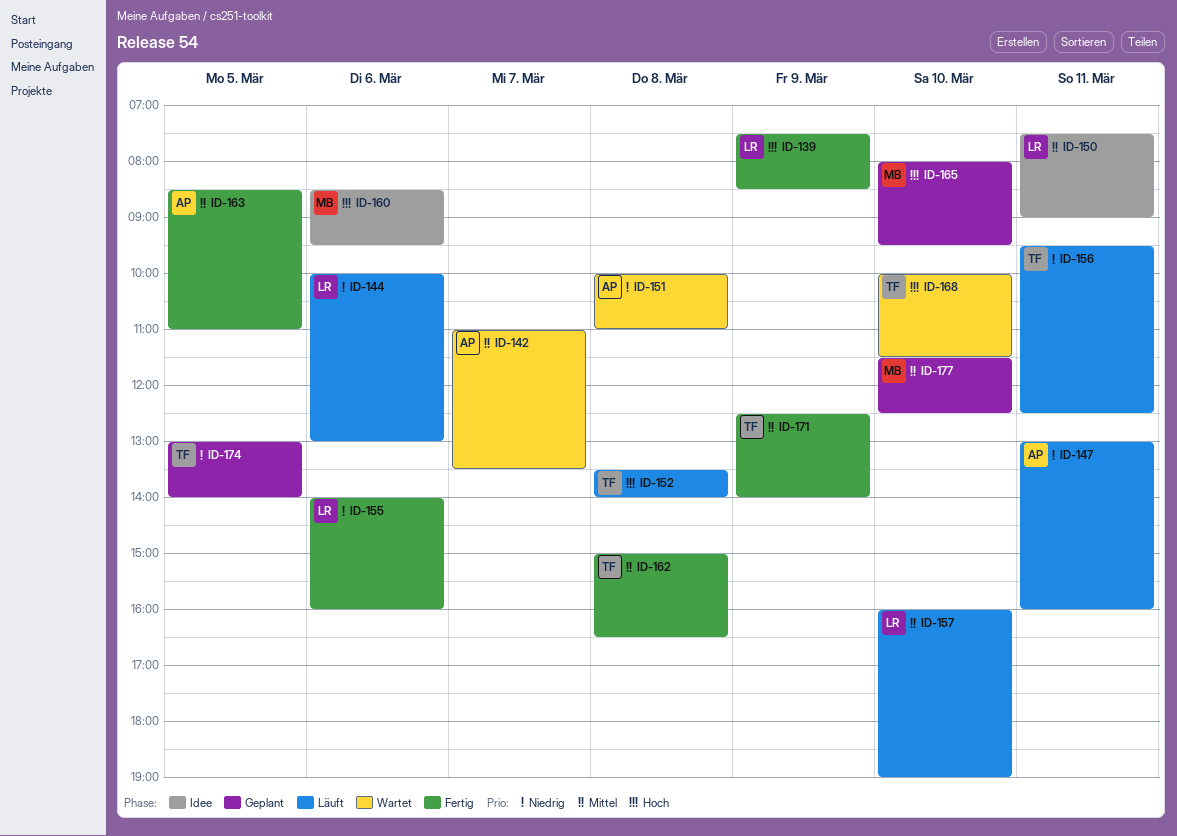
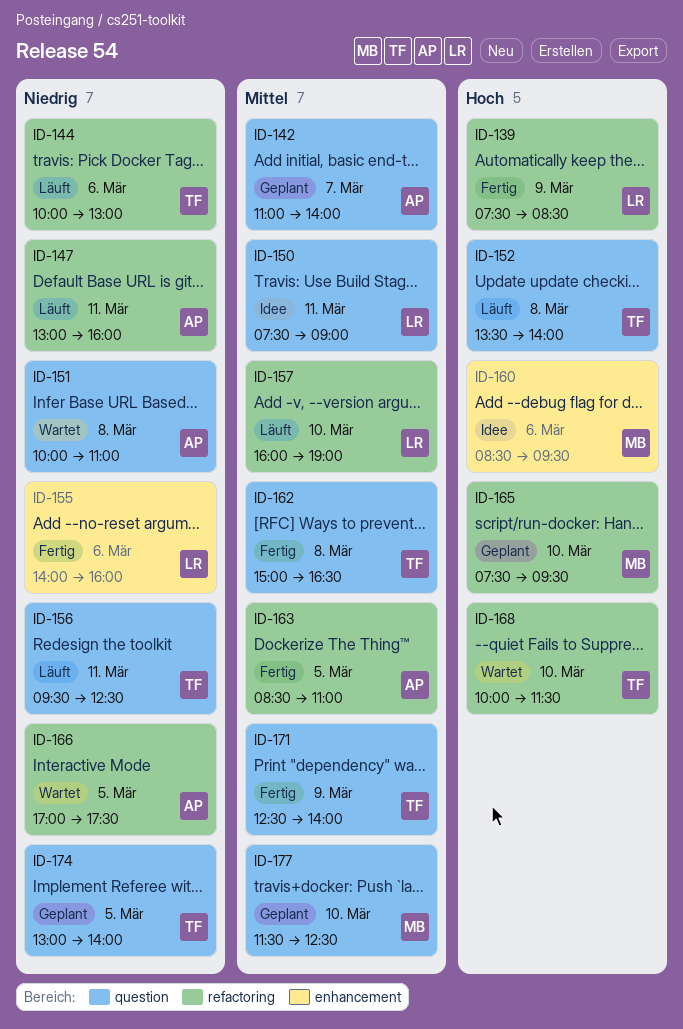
ID-142, status: Wartet -> Geplant
ID-142, ends: 13:30 -> 14:00
ID-144, owner: LR -> TF
ID-165, begins: 08:00 -> 07:30
ID-166: none -> present

